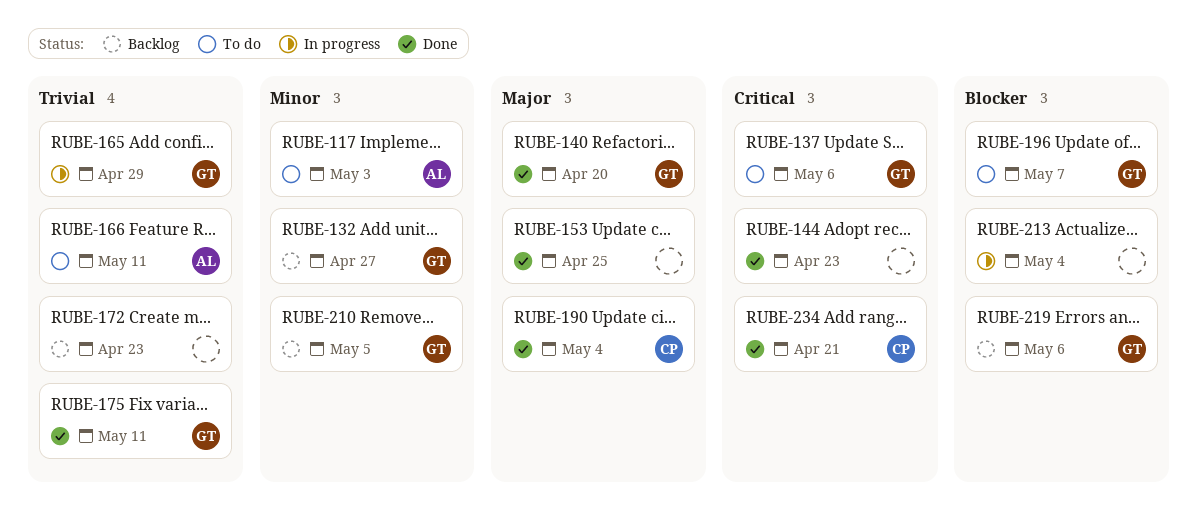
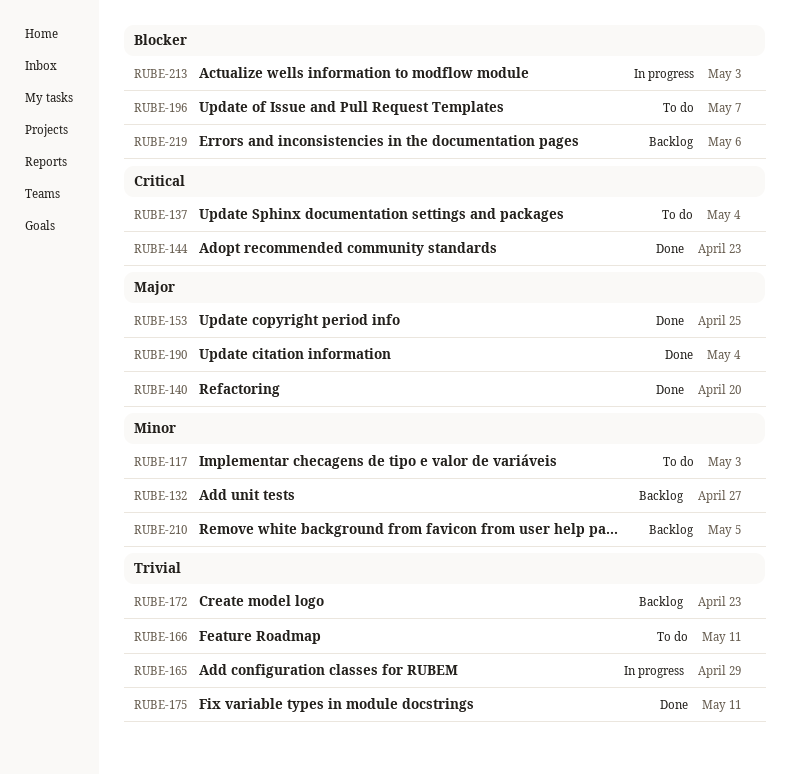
RUBE-137, due: May 6 -> May 4
RUBE-213, due: May 4 -> May 3
RUBE-234: present -> none

